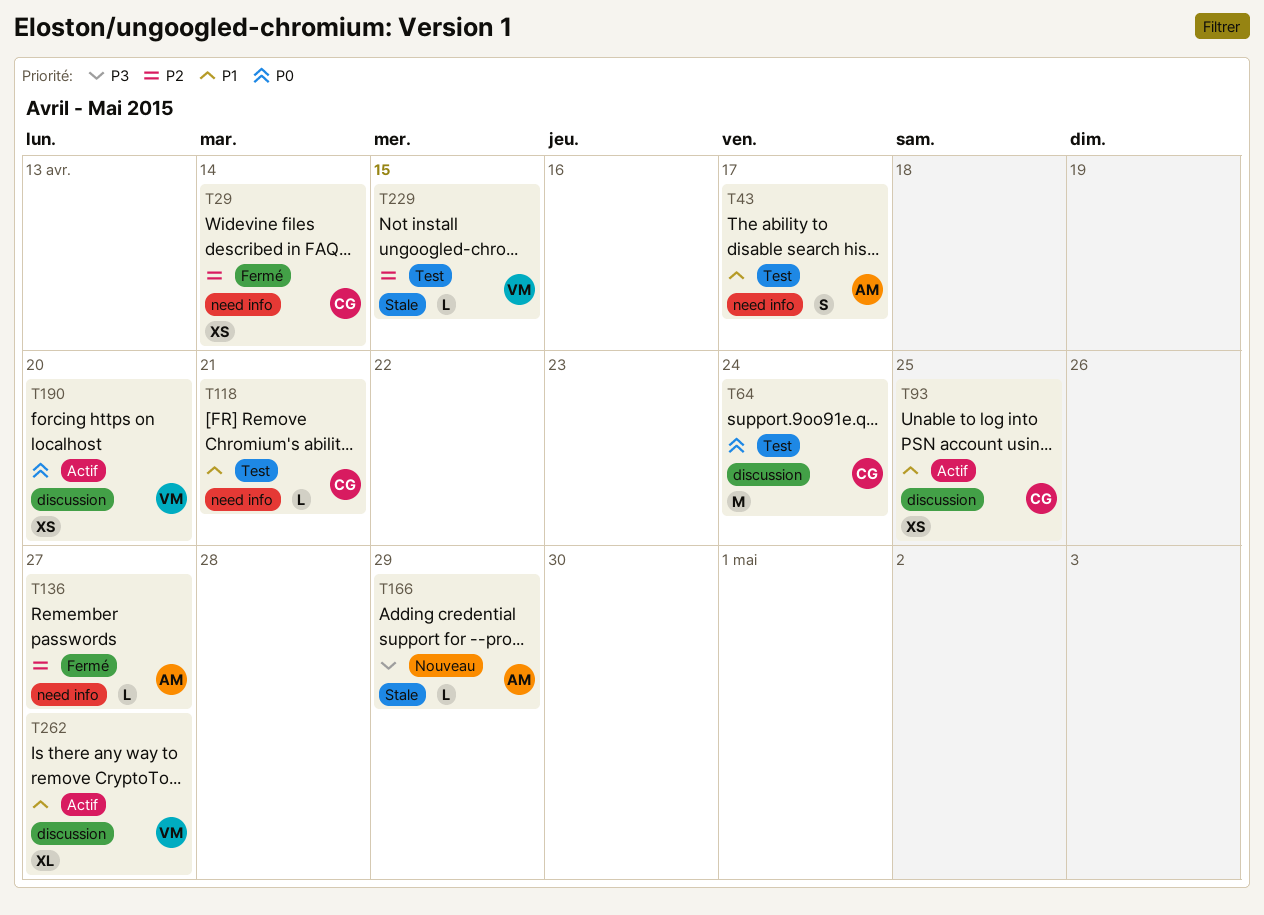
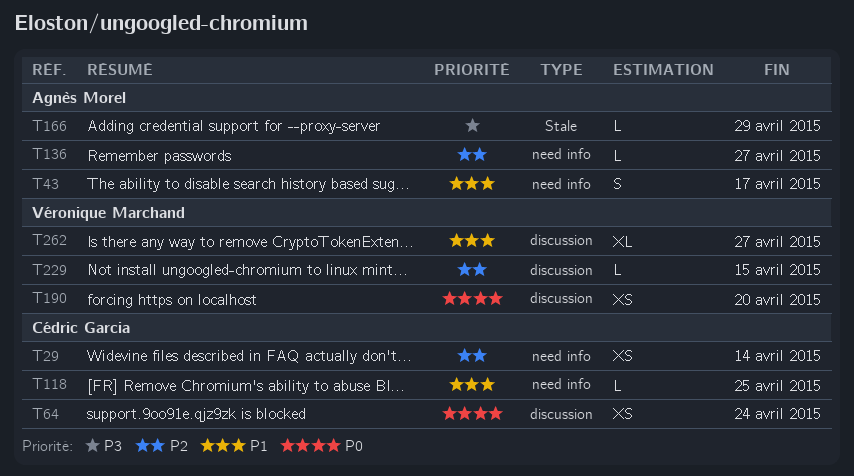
T64, estimate: M -> XS
T93: present -> none
T118, due: Apr 21 -> Apr 25
T229, label: Stale -> discussion

